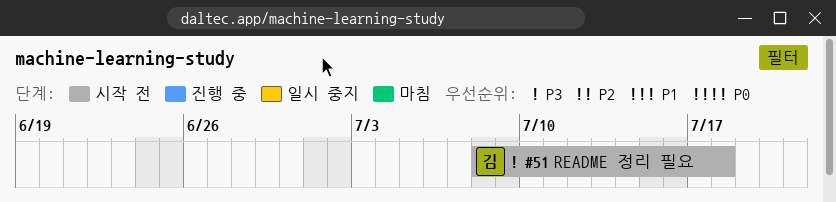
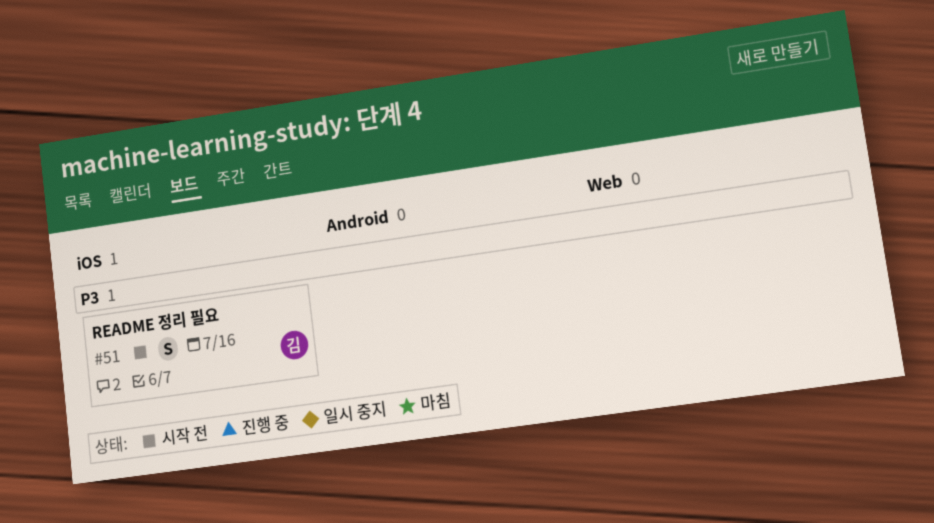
#51, due: Jul 18 -> Jul 16

